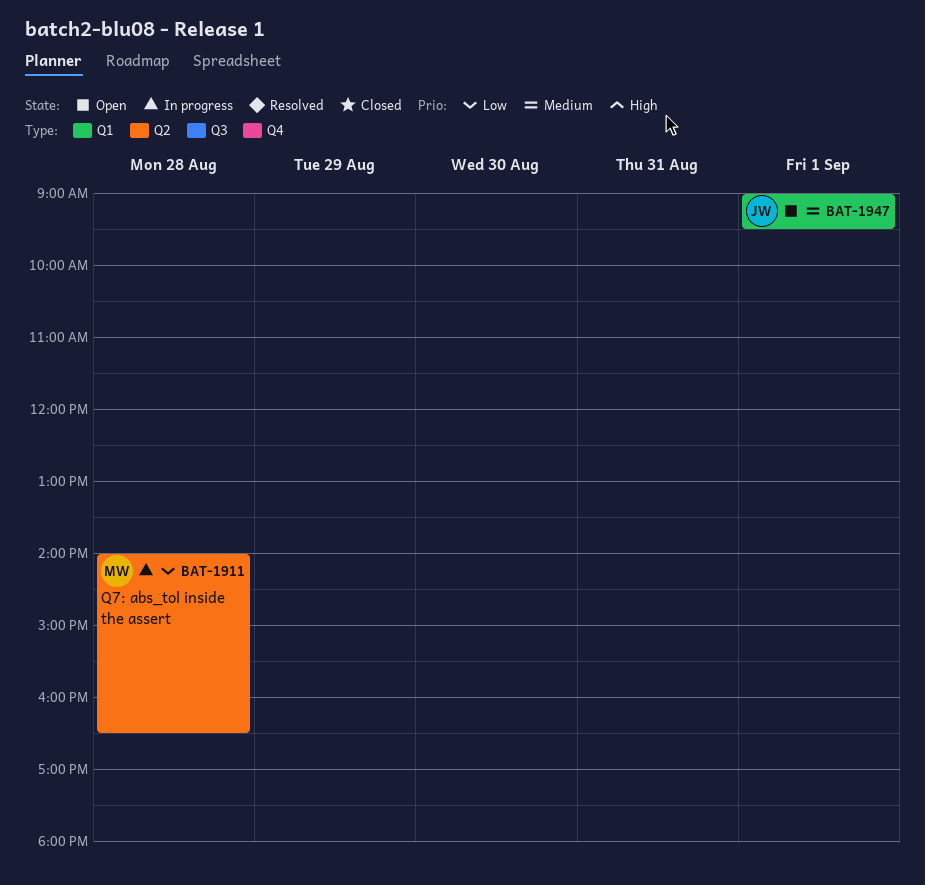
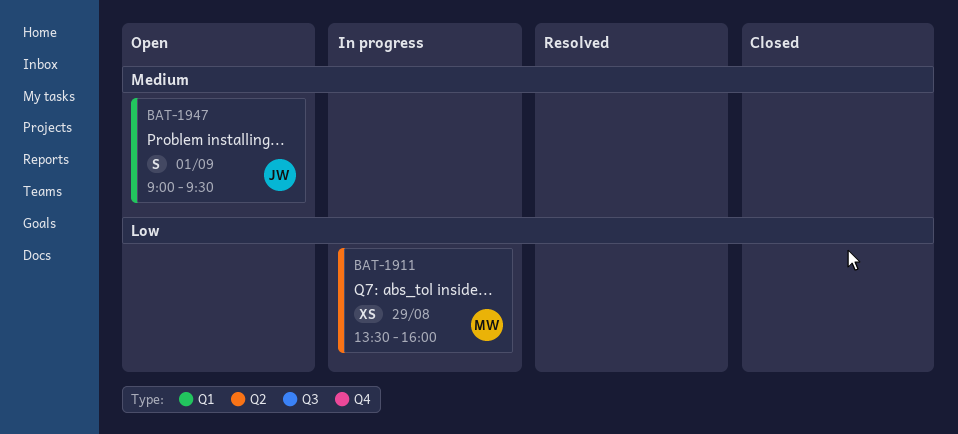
BAT-1911, day: Aug 28 -> Aug 29
BAT-1911, begins: 14:00 -> 13:30
BAT-1911, ends: 16:30 -> 16:00

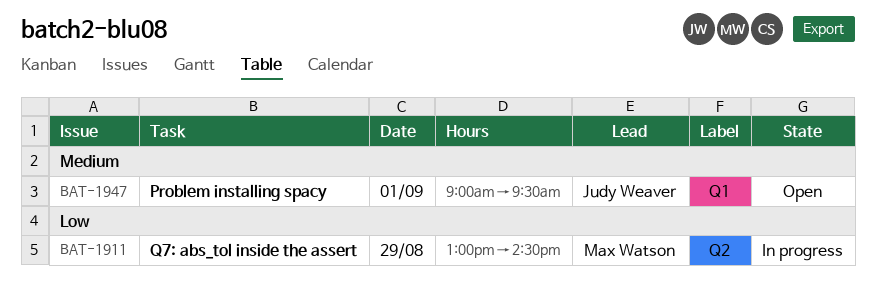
BAT-1911, begins: 13:30 -> 13:00
BAT-1911, ends: 16:00 -> 14:30

